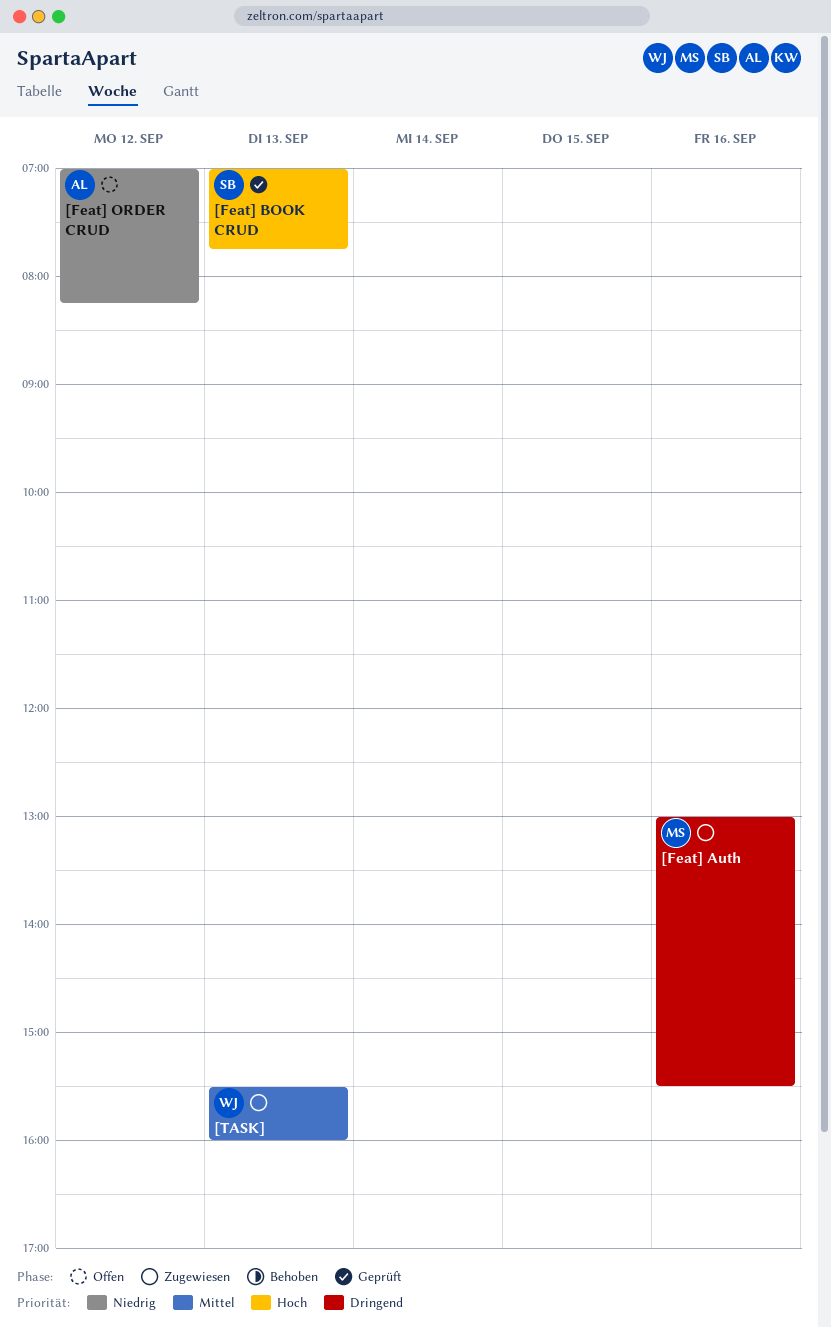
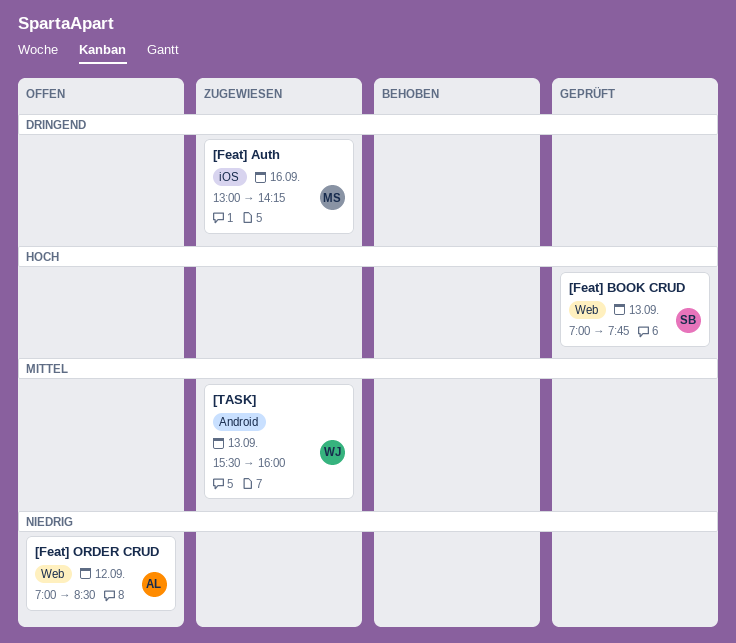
[Feat] Auth, ends: 15:30 -> 14:15
[Feat] ORDER CRUD, ends: 08:15 -> 08:30

